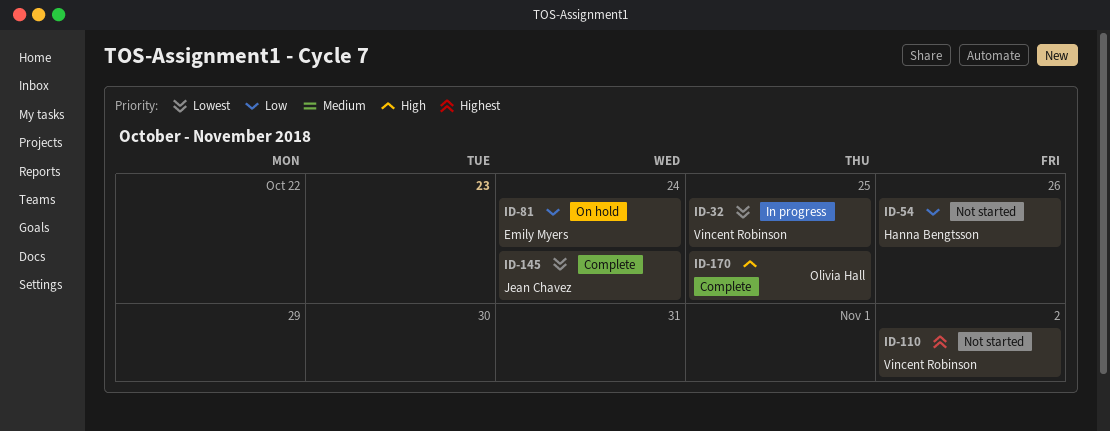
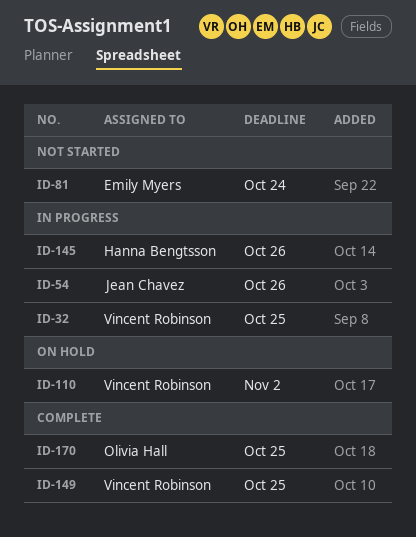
ID-54, status: Not started -> In progress
ID-54, owner: Hanna Bengtsson -> Jean Chavez
ID-81, status: On hold -> Not started
ID-110, status: Not started -> On hold
ID-145, status: Complete -> In progress
ID-145, owner: Jean Chavez -> Hanna Bengtsson
ID-145, due: Oct 24 -> Oct 26
ID-149: none -> present

